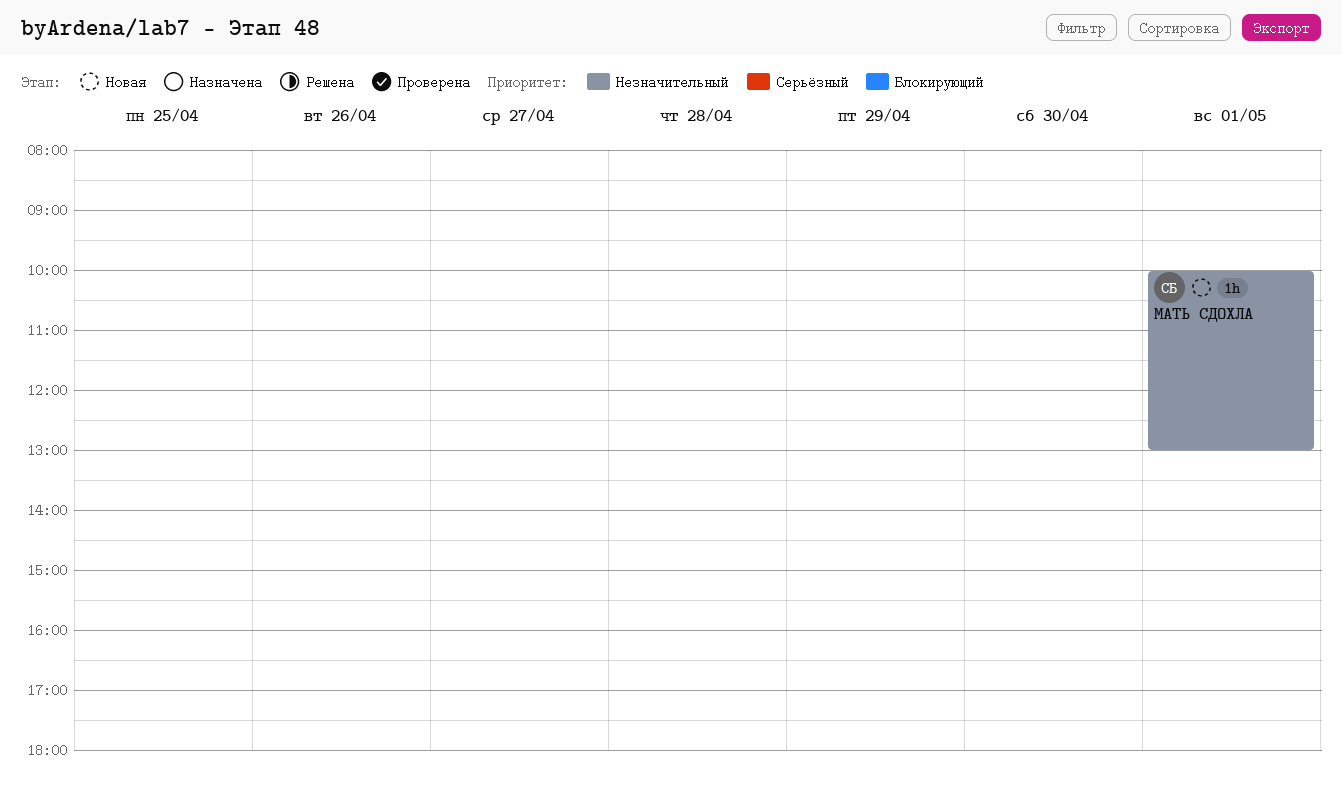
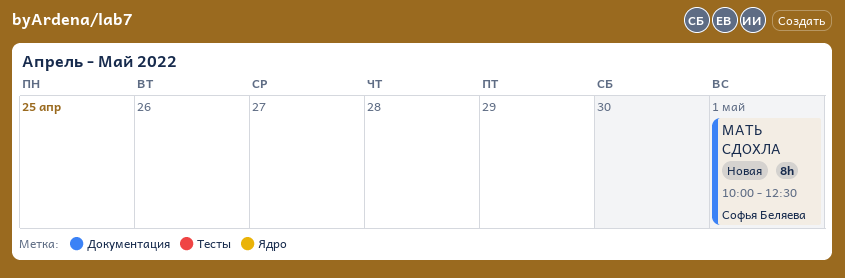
МАТЬ СДОХЛА, estimate: 1h -> 8h
МАТЬ СДОХЛА, ends: 13:00 -> 12:30

